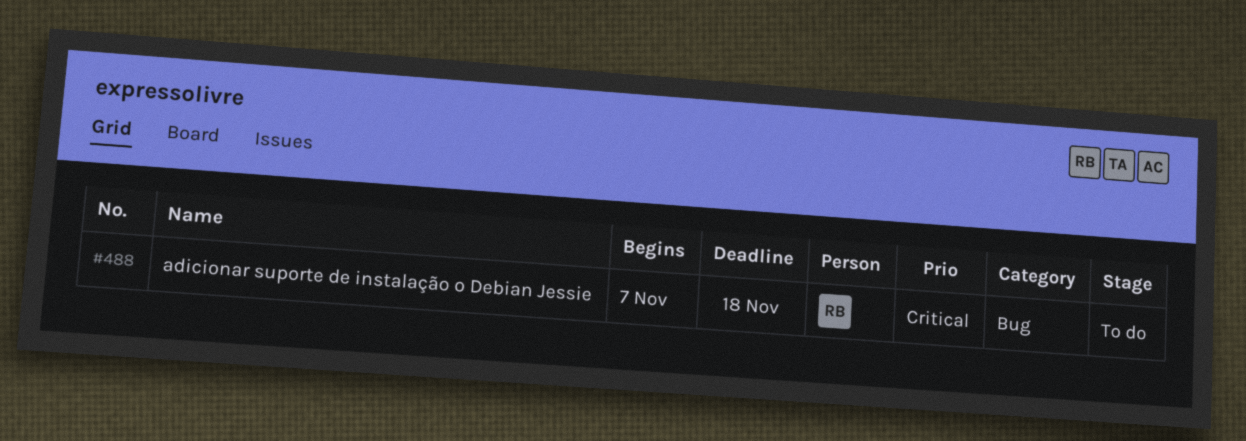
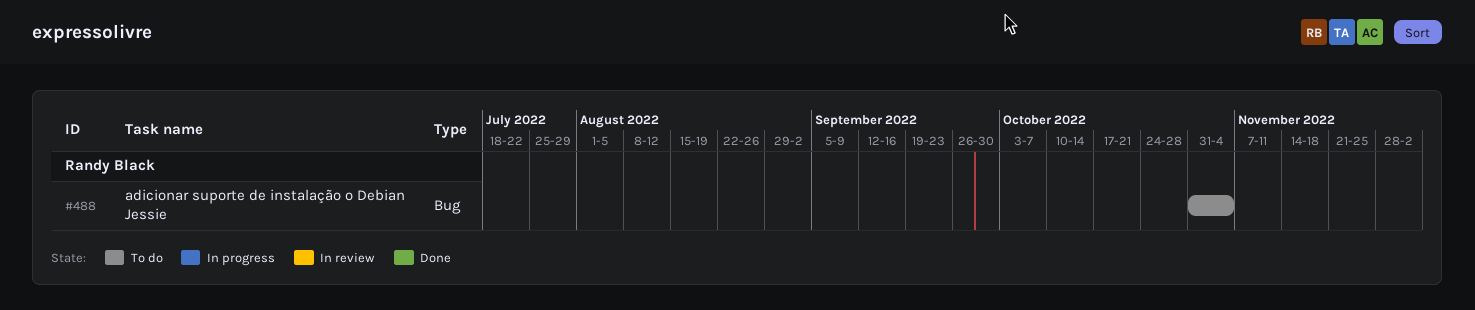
#488, start: Nov 7 -> Oct 31
#488, due: Nov 18 -> Nov 4

